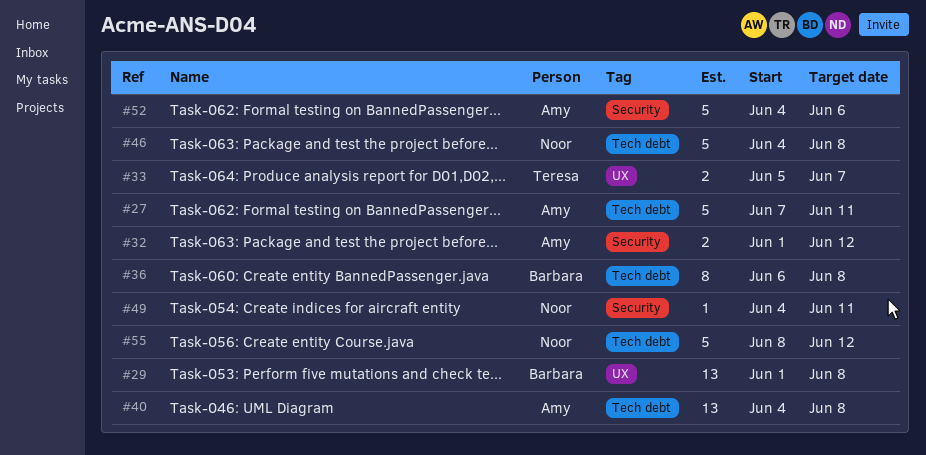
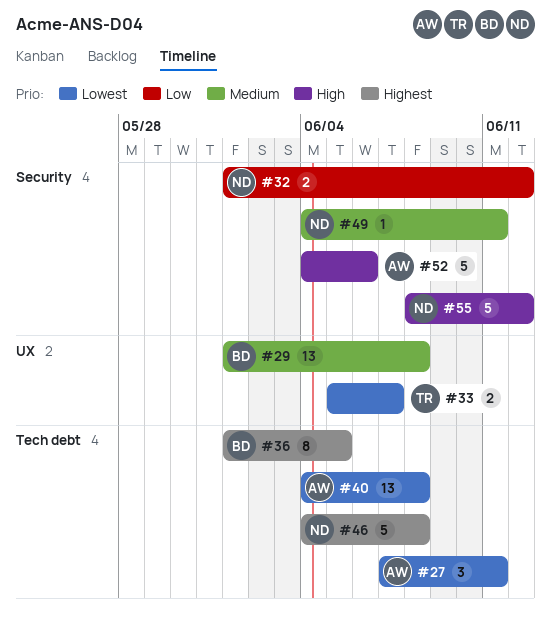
#27, estimate: 5 -> 3
#32, owner: Amy -> Noor
#36, start: Jun 6 -> Jun 1
#36, due: Jun 8 -> Jun 5
#55, label: Tech debt -> Security

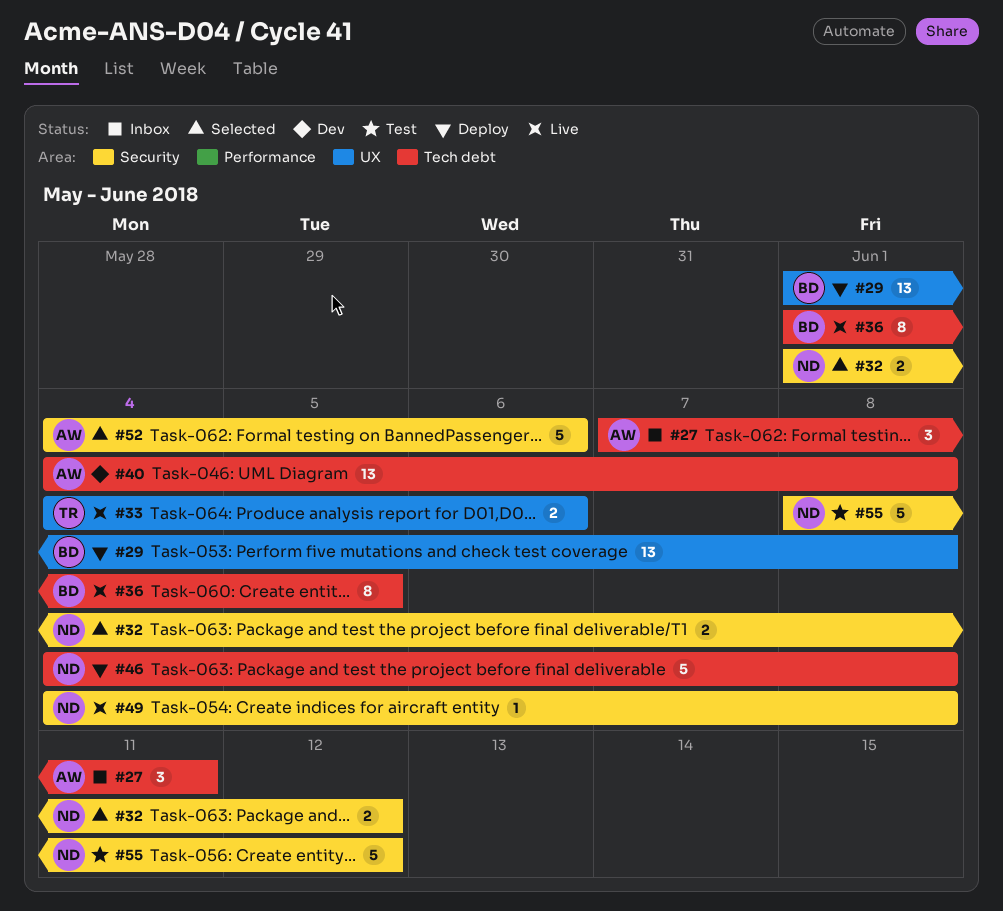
#33, start: Jun 5 -> Jun 4
#33, due: Jun 7 -> Jun 6
#49, due: Jun 11 -> Jun 8

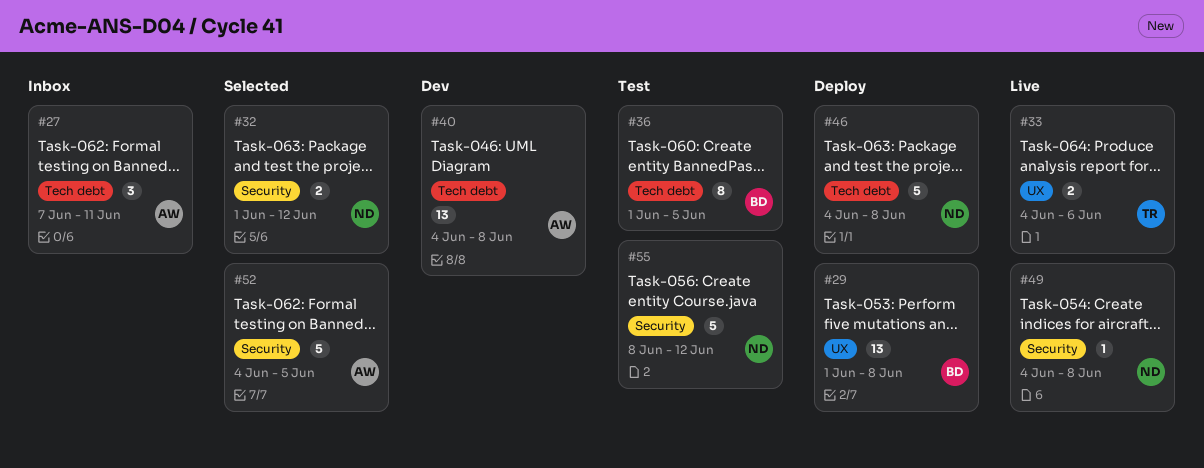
#36, status: Live -> Test
#52, due: Jun 6 -> Jun 5

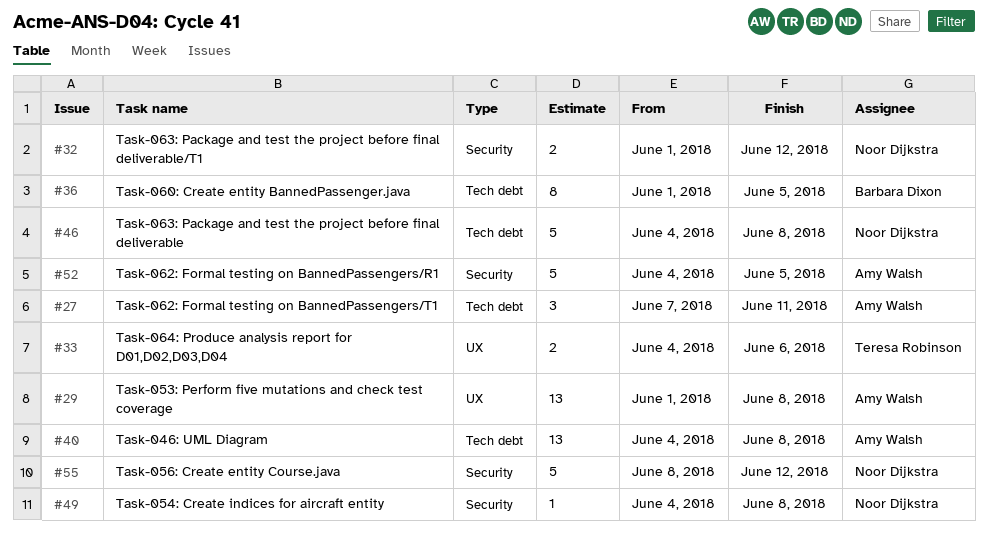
#29, owner: Barbara Dixon -> Amy Walsh

